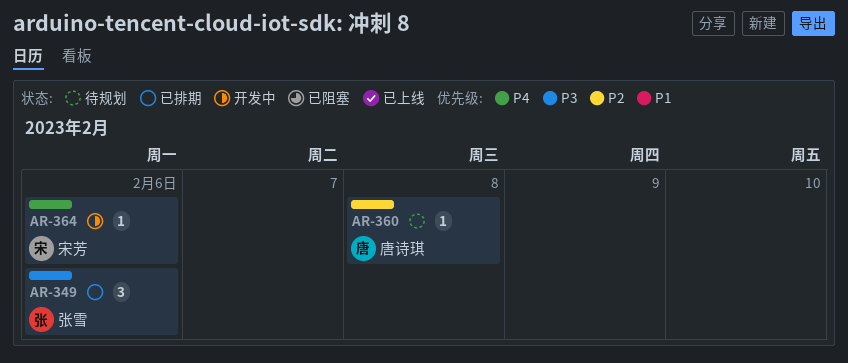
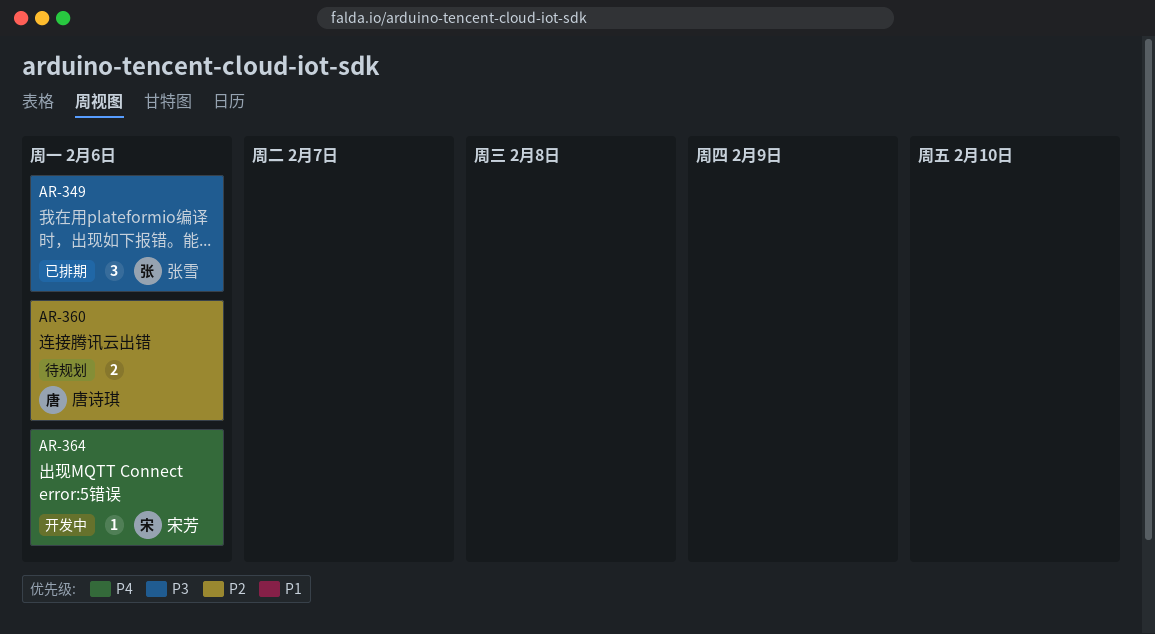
AR-360, estimate: 1 -> 2
AR-360, due: Feb 8 -> Feb 6

